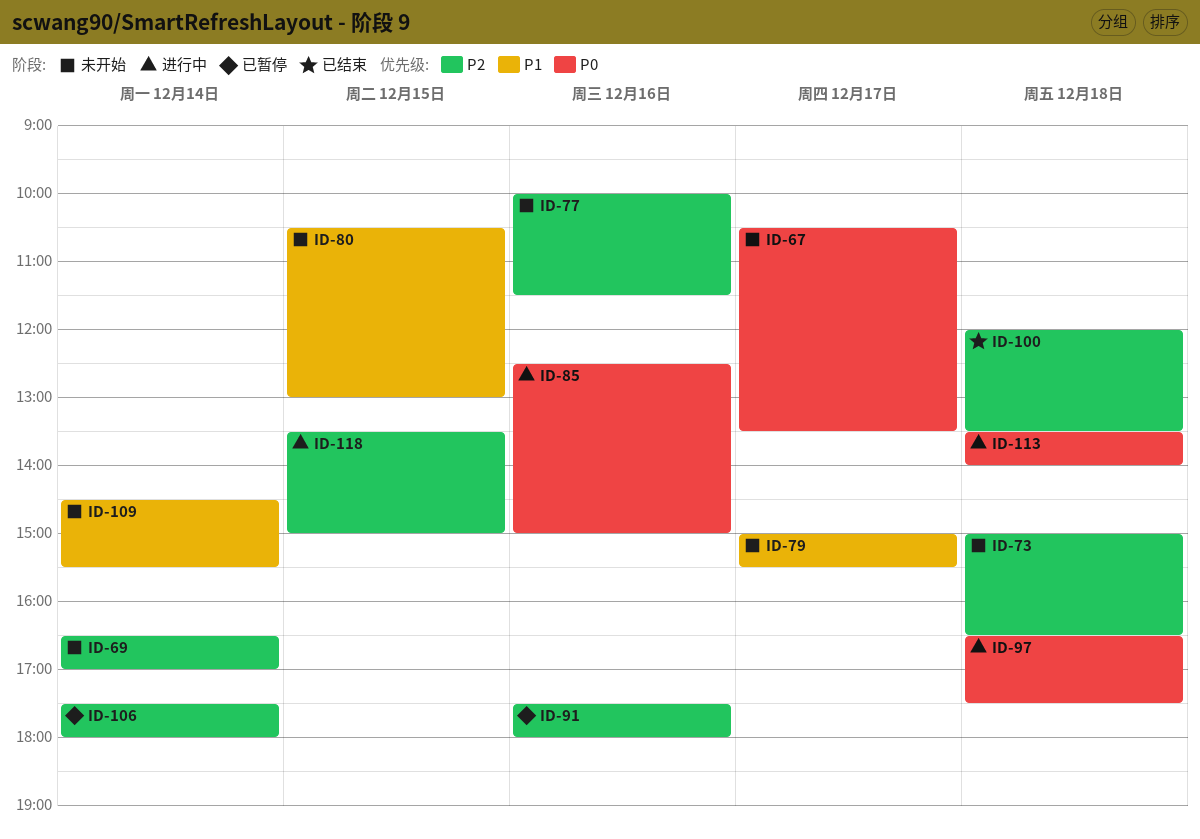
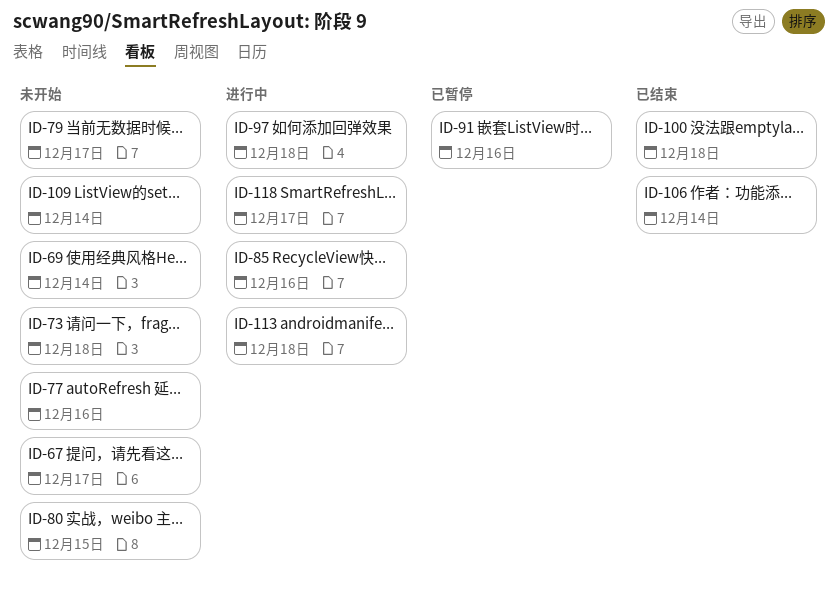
ID-106, status: 已暂停 -> 已结束
ID-118, day: Dec 15 -> Dec 17

